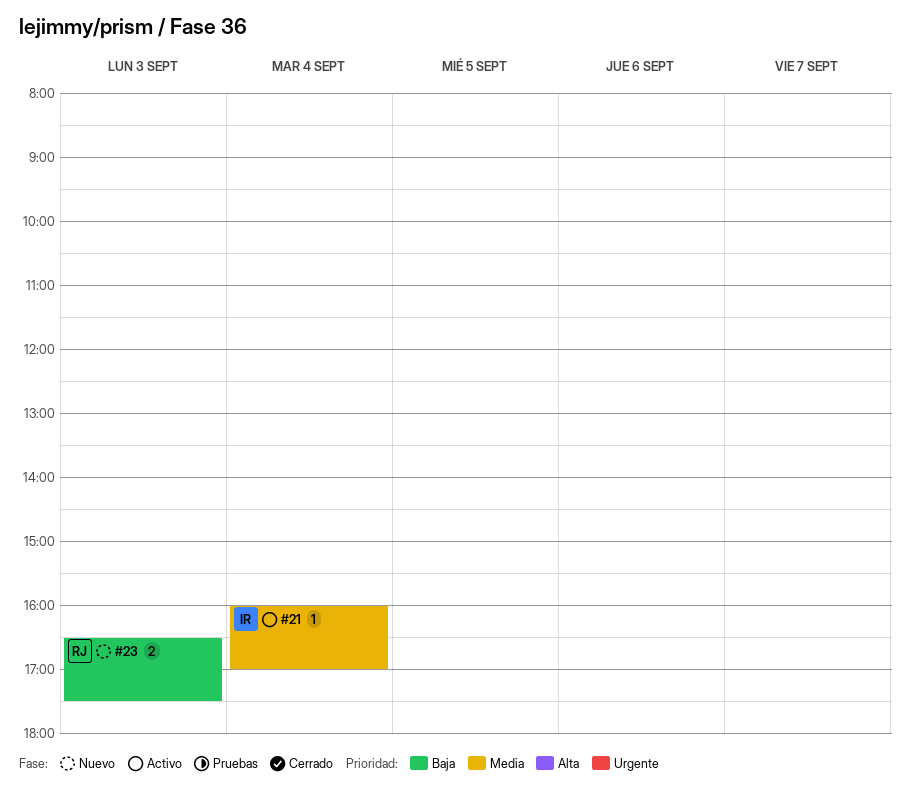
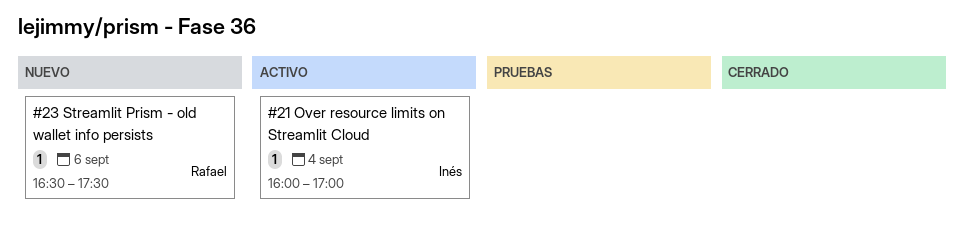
#23, estimate: 2 -> 1
#23, day: Sep 3 -> Sep 6

